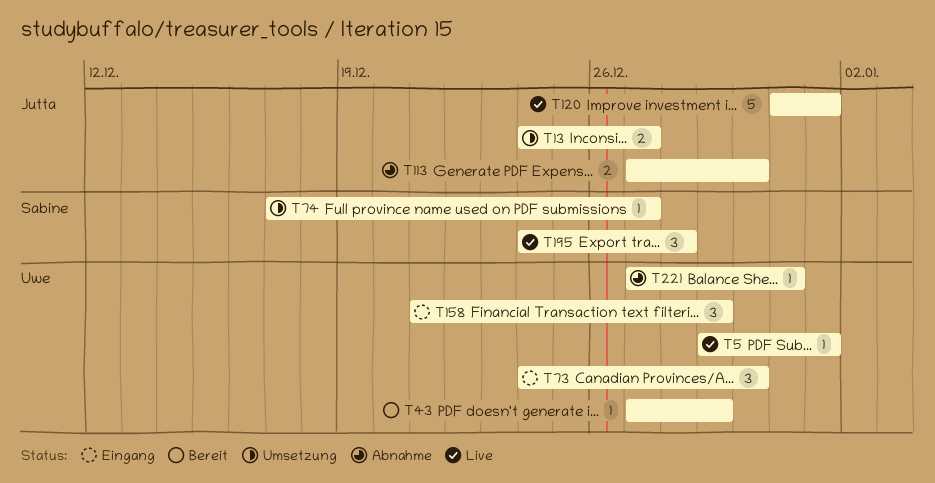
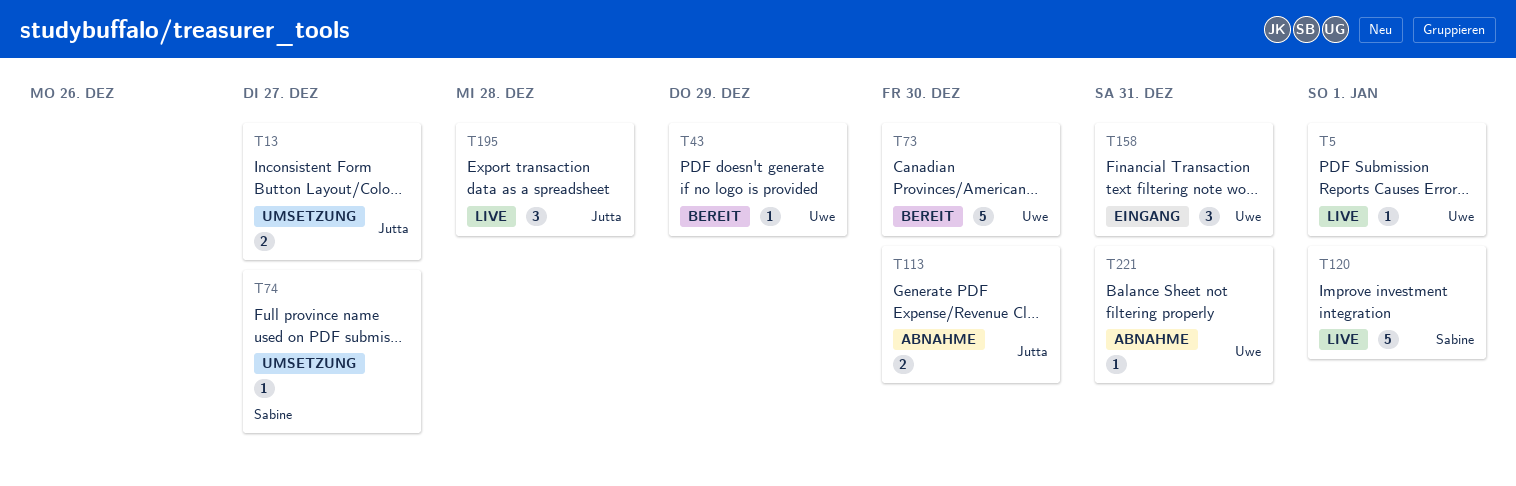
T73, status: Eingang -> Bereit
T73, estimate: 3 -> 5
T120, owner: Jutta -> Sabine
T158, due: Dec 29 -> Dec 31
T195, owner: Sabine -> Jutta

